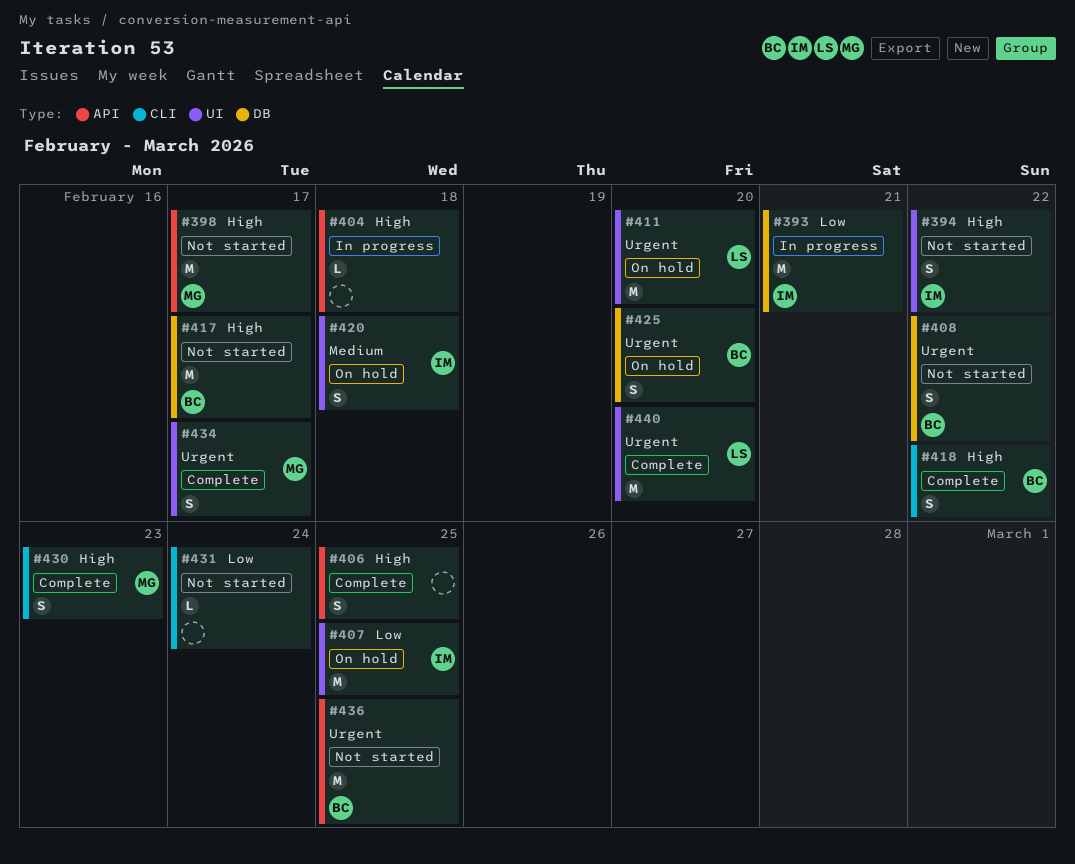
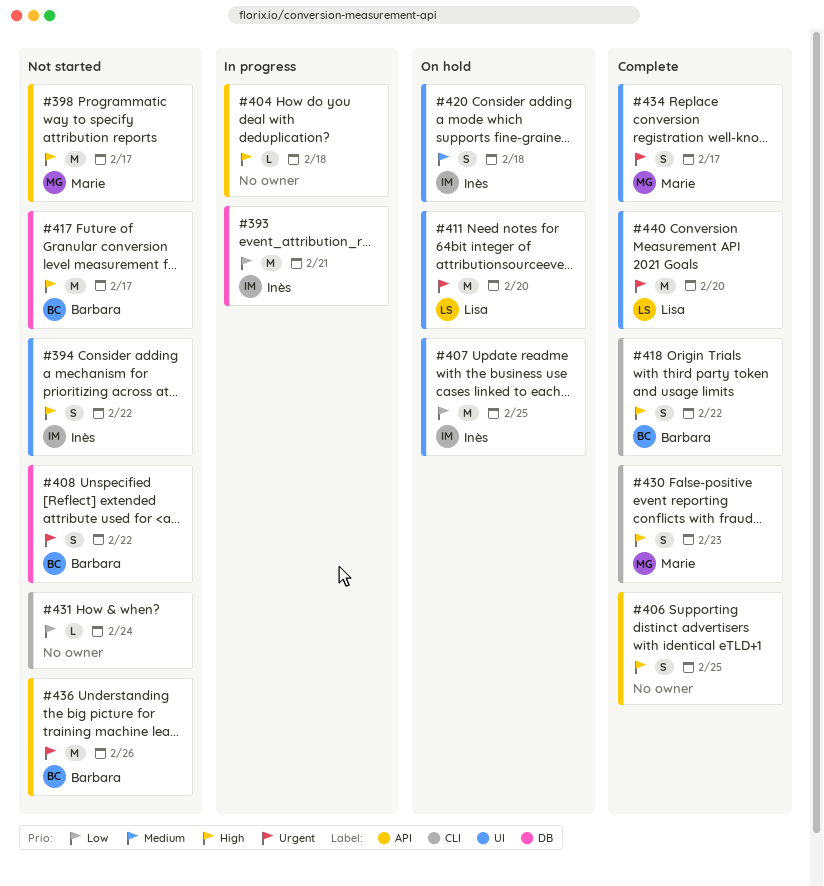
#425: present -> none
#436, due: Feb 25 -> Feb 26

